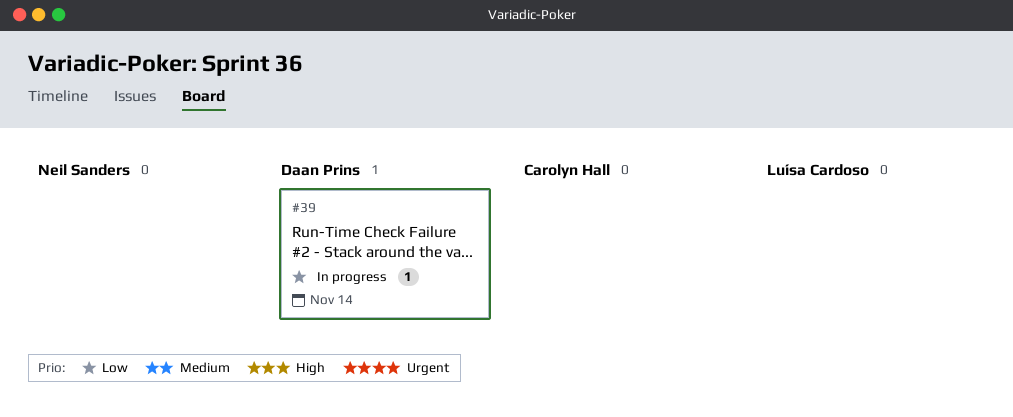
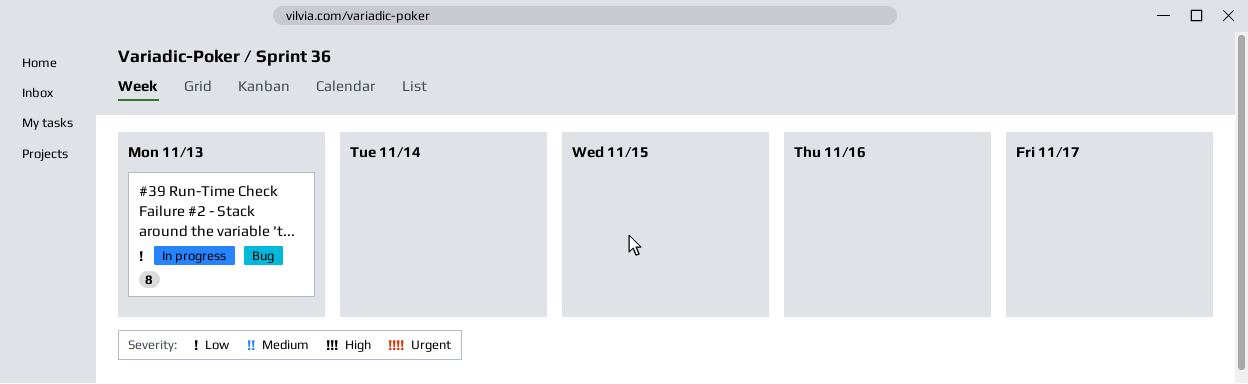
#39, estimate: 1 -> 8
#39, due: Nov 14 -> Nov 13

